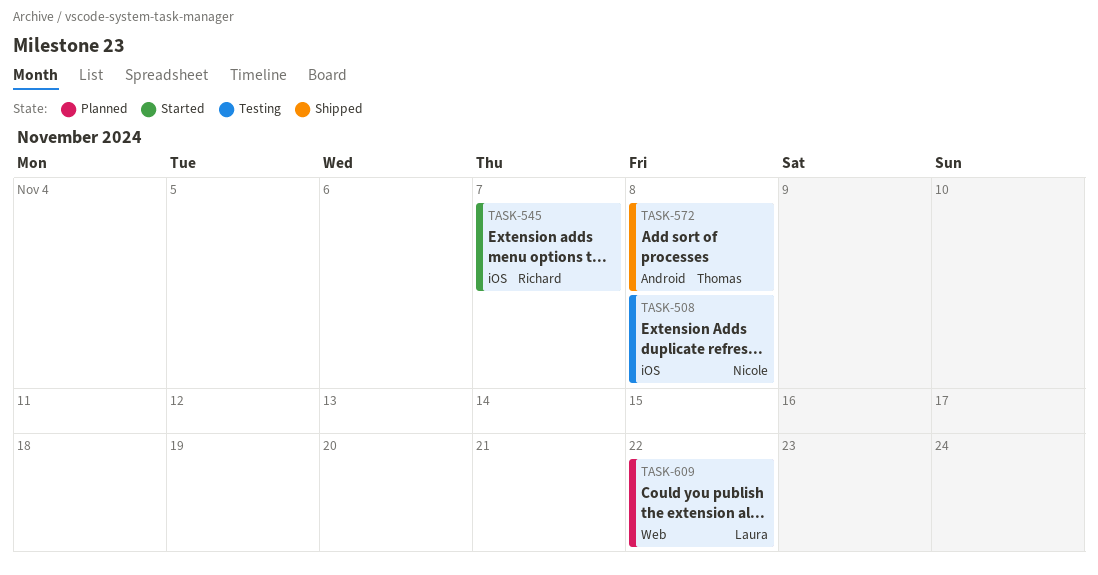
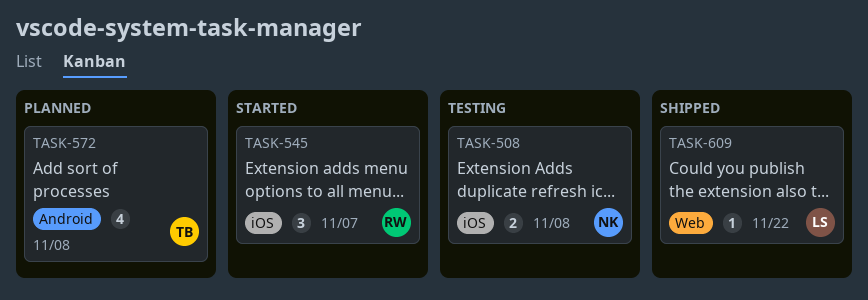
TASK-572, status: Shipped -> Planned
TASK-609, status: Planned -> Shipped

